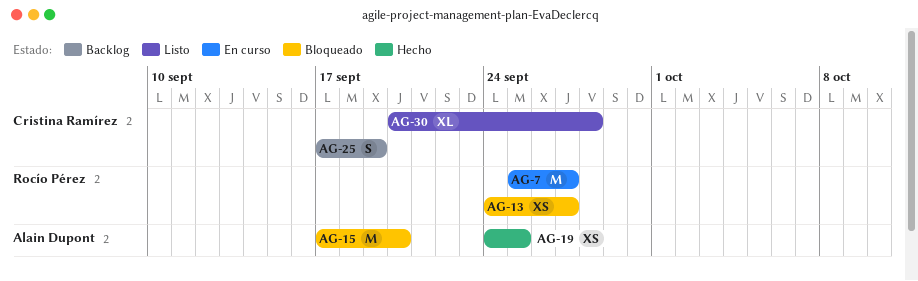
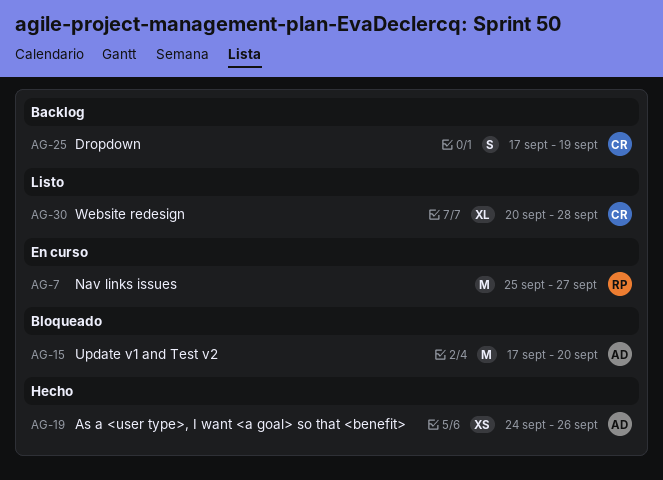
AG-13: present -> none
AG-19, due: Sep 25 -> Sep 26

